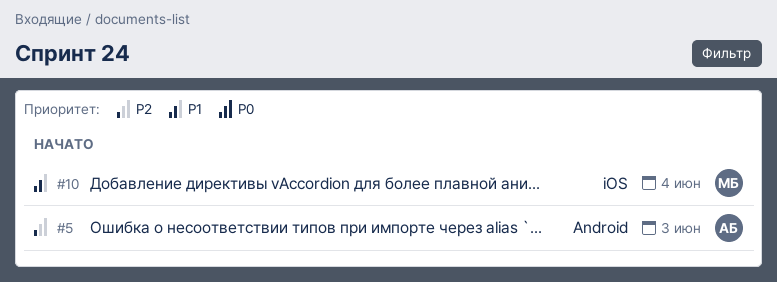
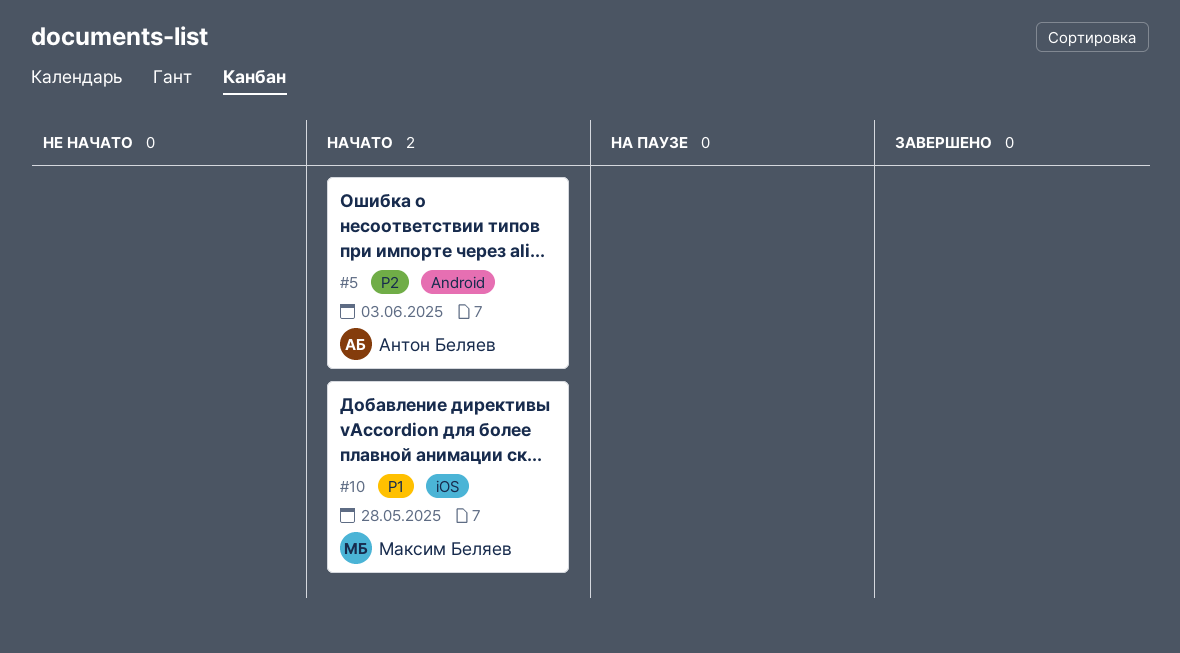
#10, due: Jun 4 -> May 28

